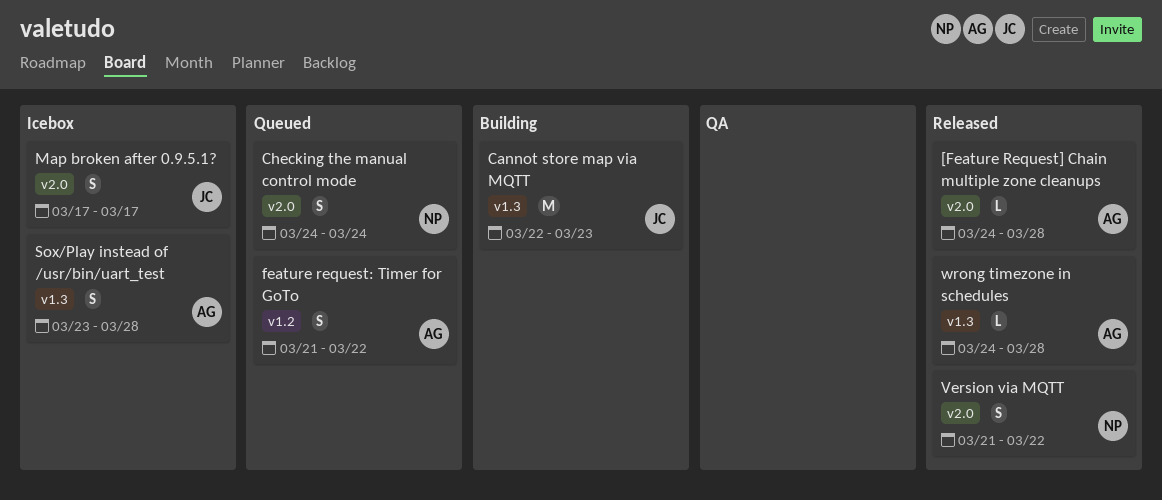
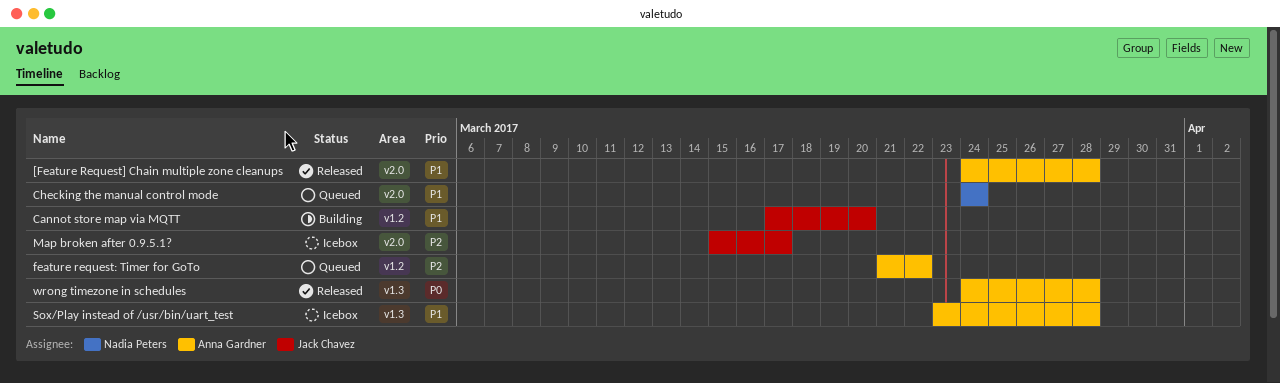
Cannot store map via MQTT, label: v1.3 -> v1.2
Cannot store map via MQTT, start: Mar 22 -> Mar 17
Cannot store map via MQTT, due: Mar 23 -> Mar 20
Map broken after 0.9.5.1?, start: Mar 17 -> Mar 15
Version via MQTT: present -> none

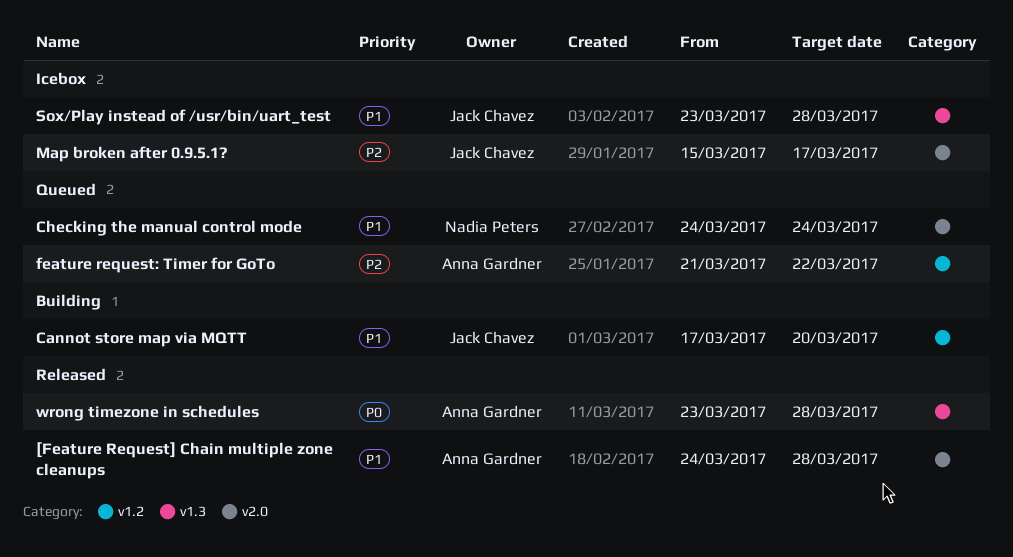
Sox/Play instead of /usr/bin/uart_test, owner: Anna Gardner -> Jack Chavez
wrong timezone in schedules, start: Mar 24 -> Mar 23

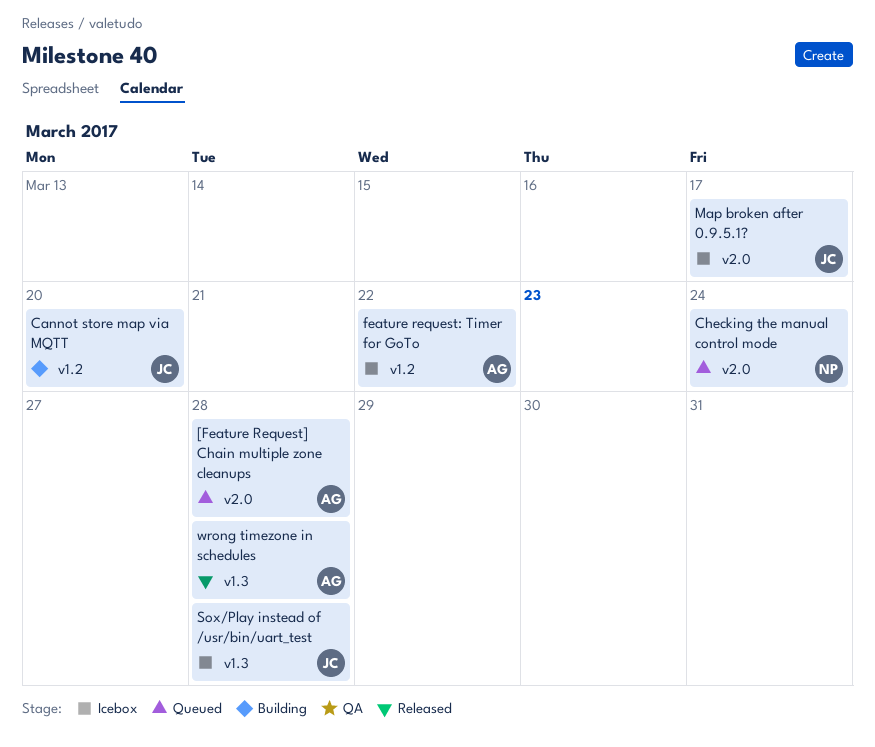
[Feature Request] Chain multiple zone cleanups, status: Released -> Queued
feature request: Timer for GoTo, status: Queued -> Icebox

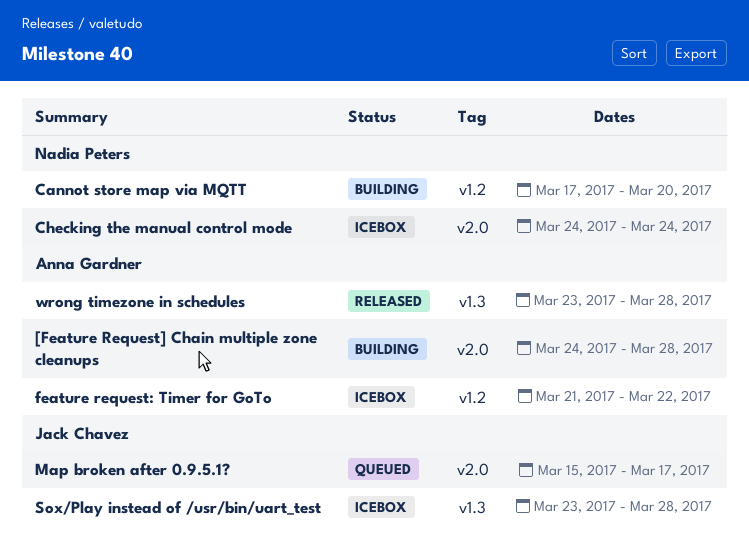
[Feature Request] Chain multiple zone cleanups, status: Queued -> Building
Cannot store map via MQTT, owner: Jack Chavez -> Nadia Peters
Checking the manual control mode, status: Queued -> Icebox
Map broken after 0.9.5.1?, status: Icebox -> Queued

